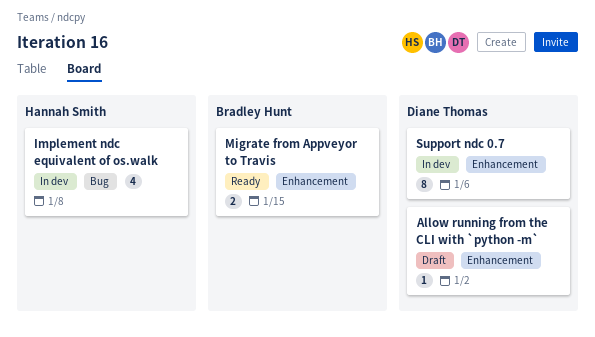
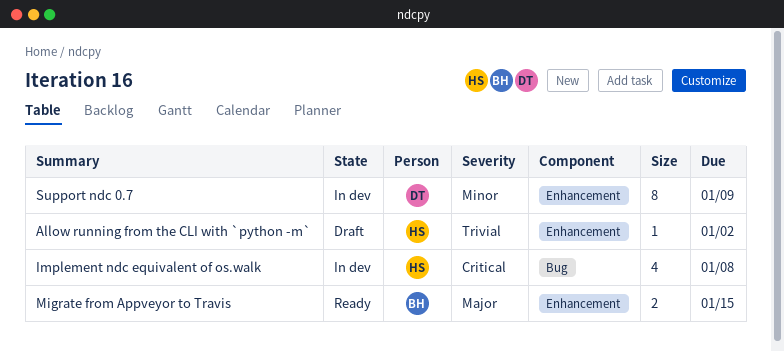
Allow running from the CLI with `python -m`, owner: Diane Thomas -> Hannah Smith
Support ndc 0.7, due: Jan 6 -> Jan 9

